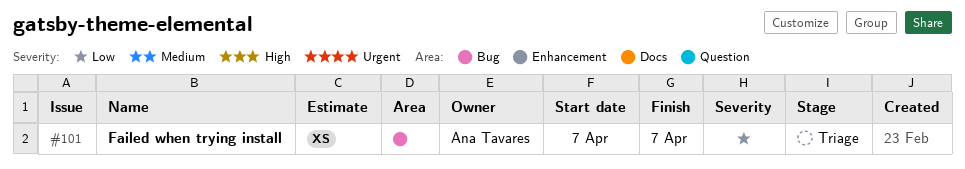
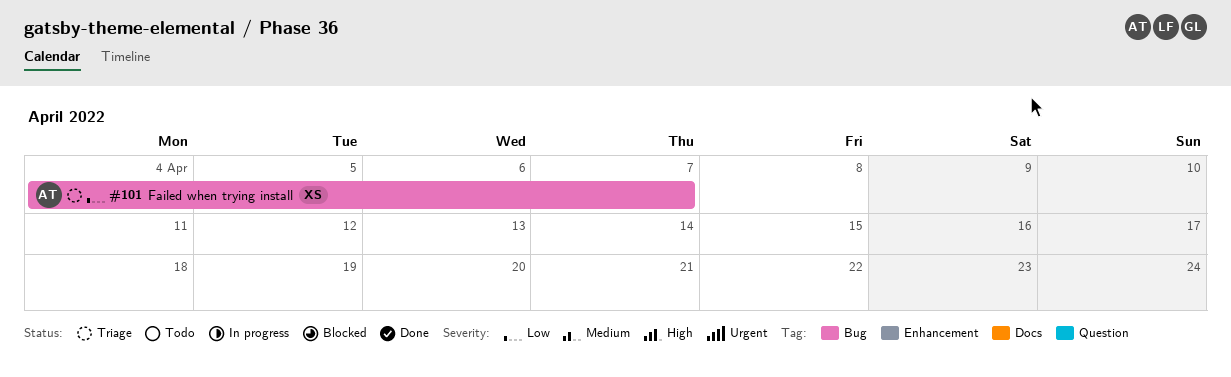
#101, start: Apr 7 -> Apr 4

